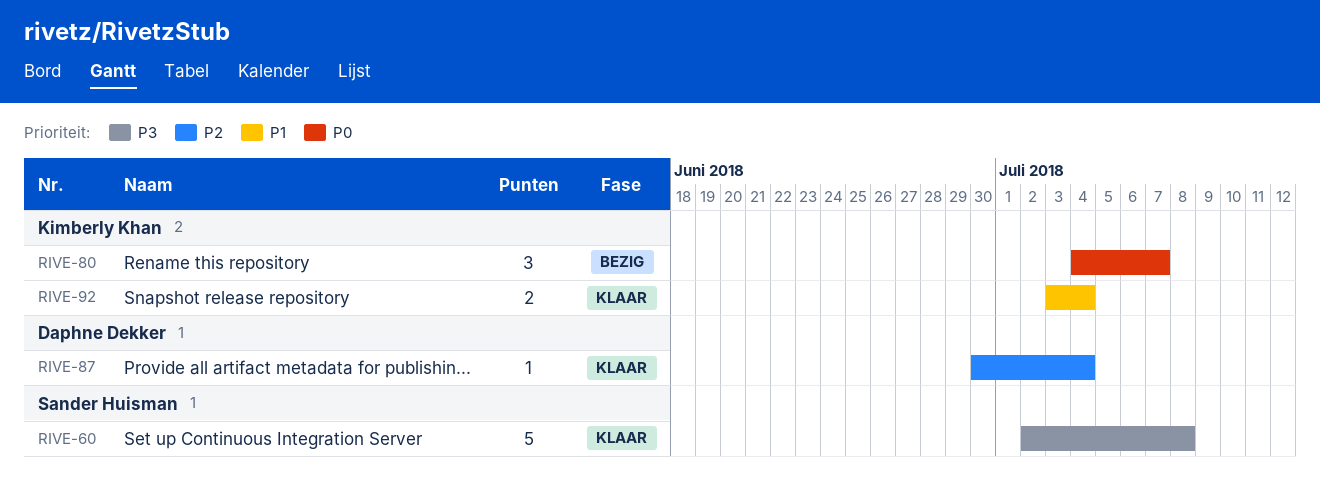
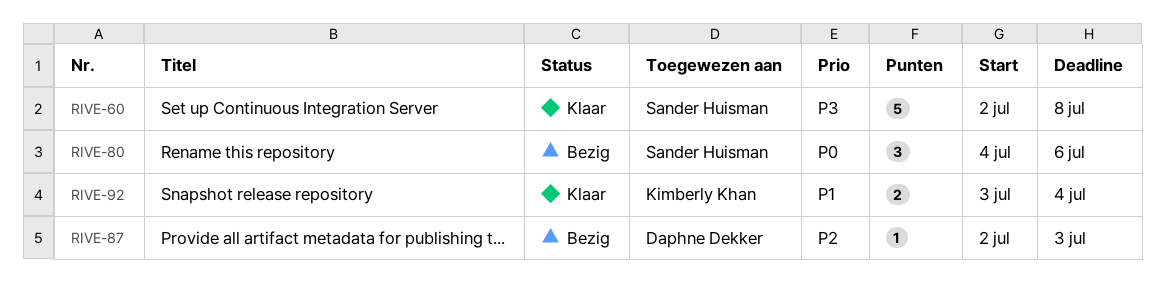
RIVE-80, owner: Kimberly Khan -> Sander Huisman
RIVE-80, due: Jul 7 -> Jul 6
RIVE-87, status: Klaar -> Bezig
RIVE-87, start: Jun 30 -> Jul 2
RIVE-87, due: Jul 4 -> Jul 3

